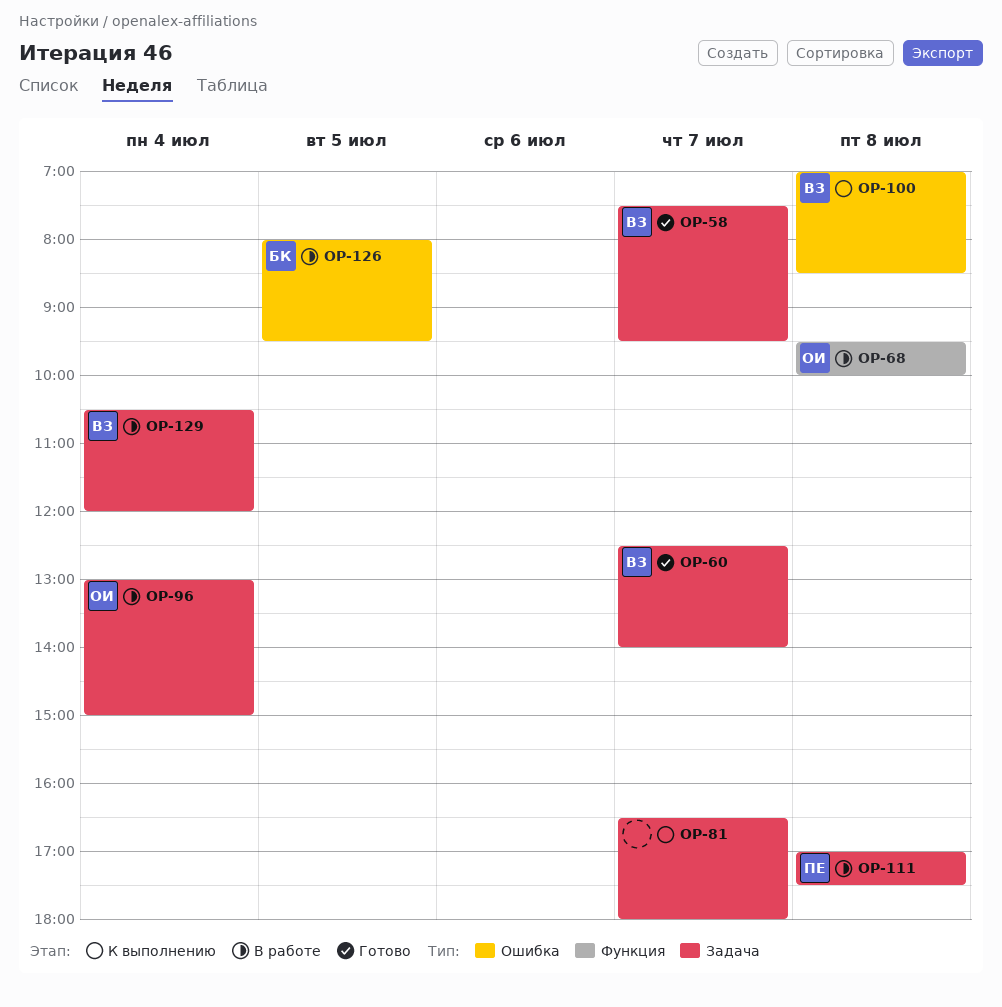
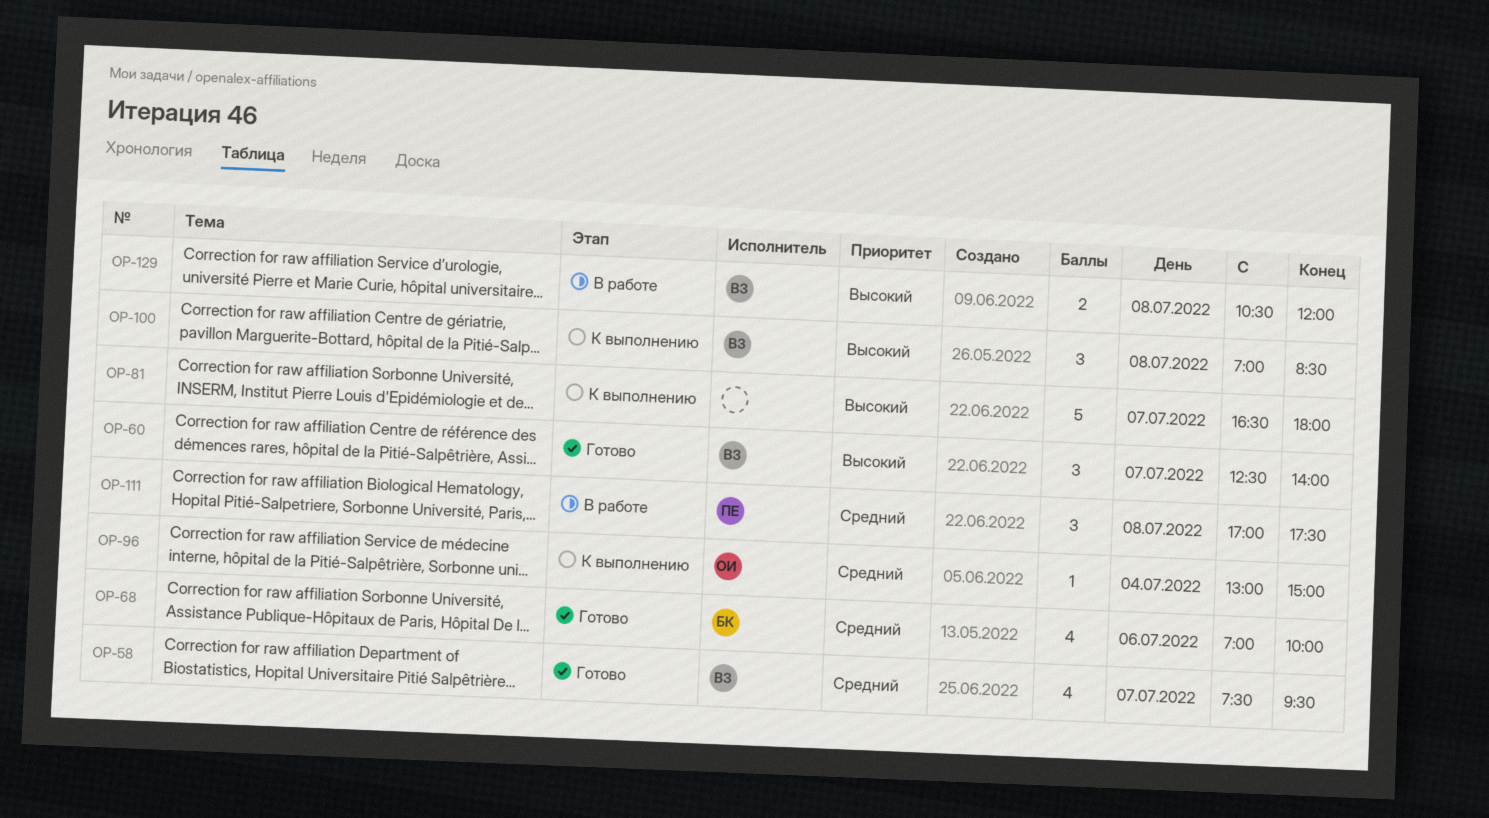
OP-68, status: В работе -> Готово
OP-68, owner: ОИ -> БК
OP-68, day: Jul 8 -> Jul 6
OP-68, begins: 09:30 -> 07:00
OP-96, status: В работе -> К выполнению
OP-126: present -> none
OP-129, day: Jul 4 -> Jul 8

